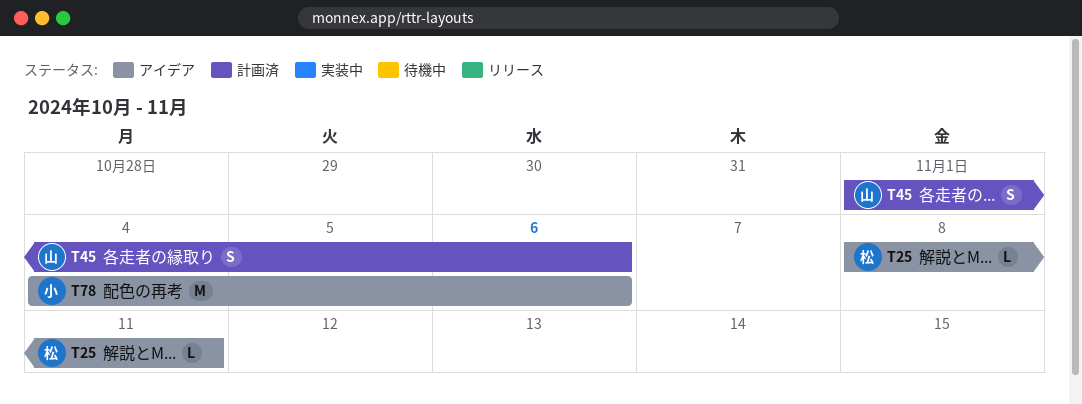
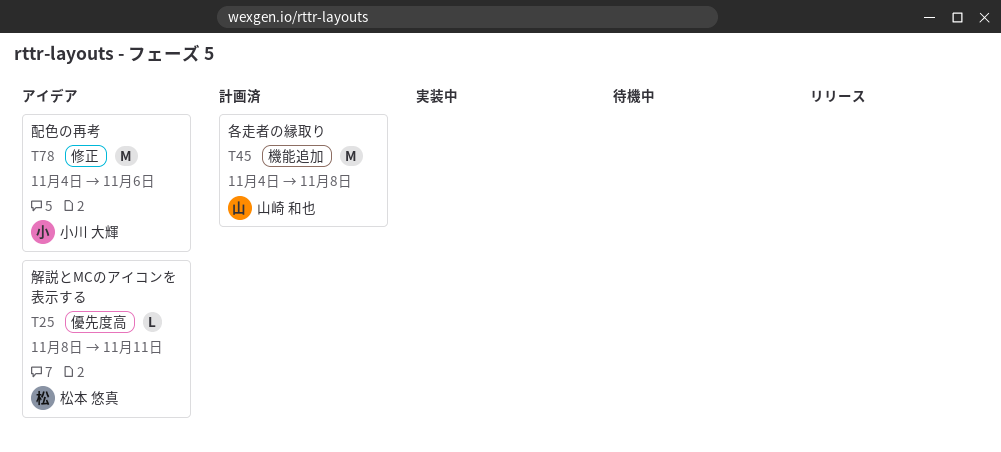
T45, estimate: S -> M
T45, start: Nov 1 -> Nov 4
T45, due: Nov 6 -> Nov 8

